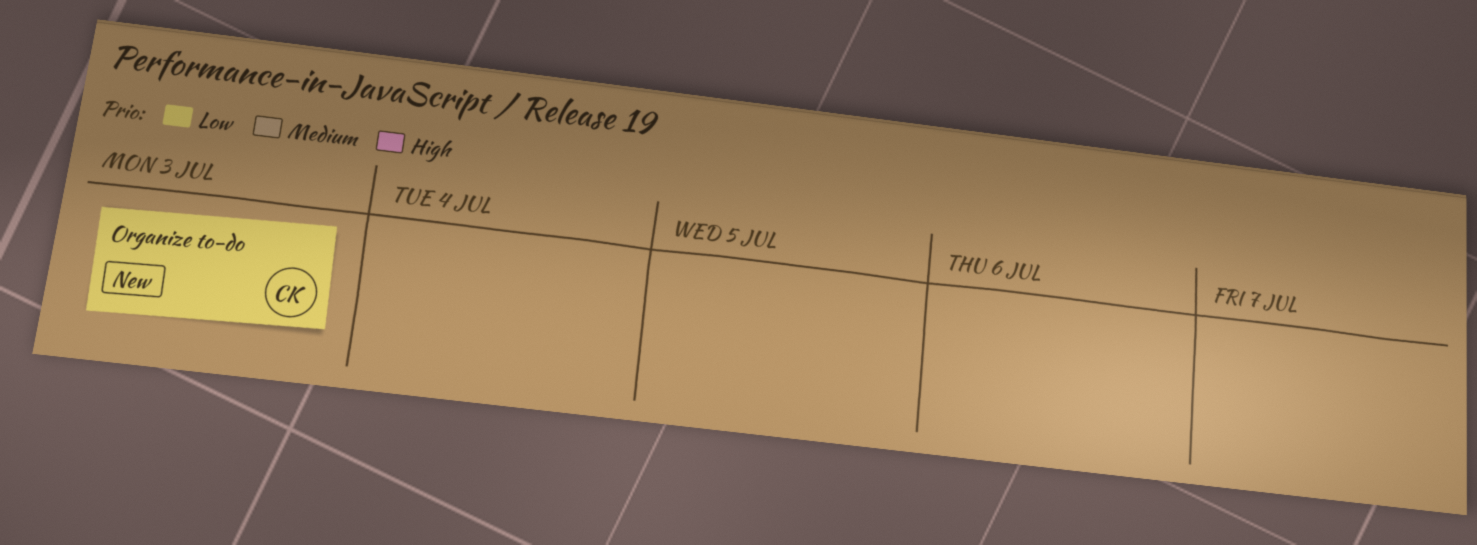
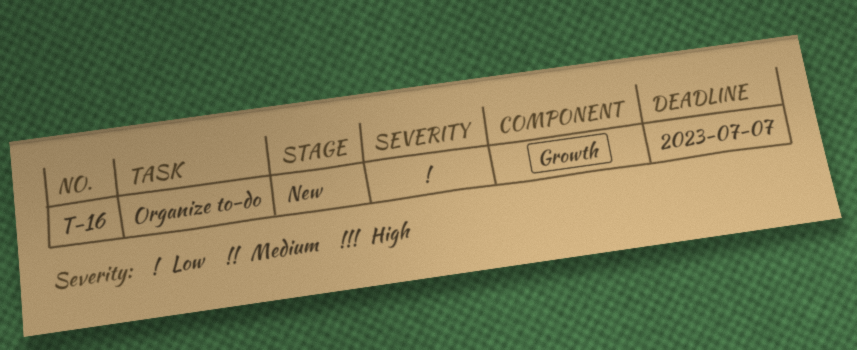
Organize to-do, due: Jul 3 -> Jul 7

